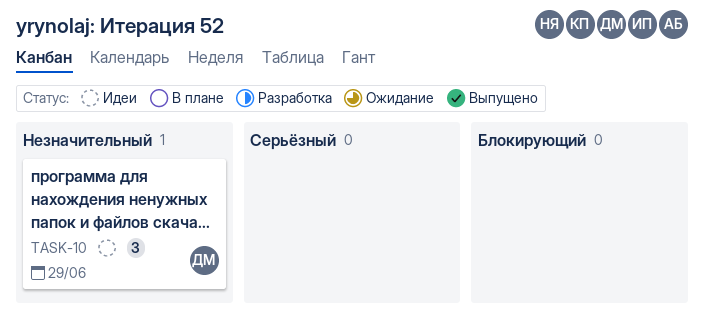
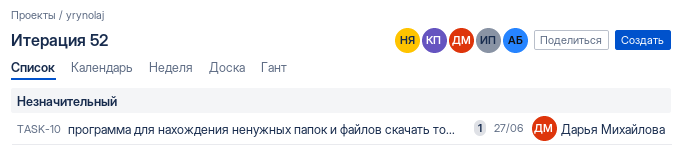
TASK-10, estimate: 3 -> 1
TASK-10, due: Jun 29 -> Jun 27

